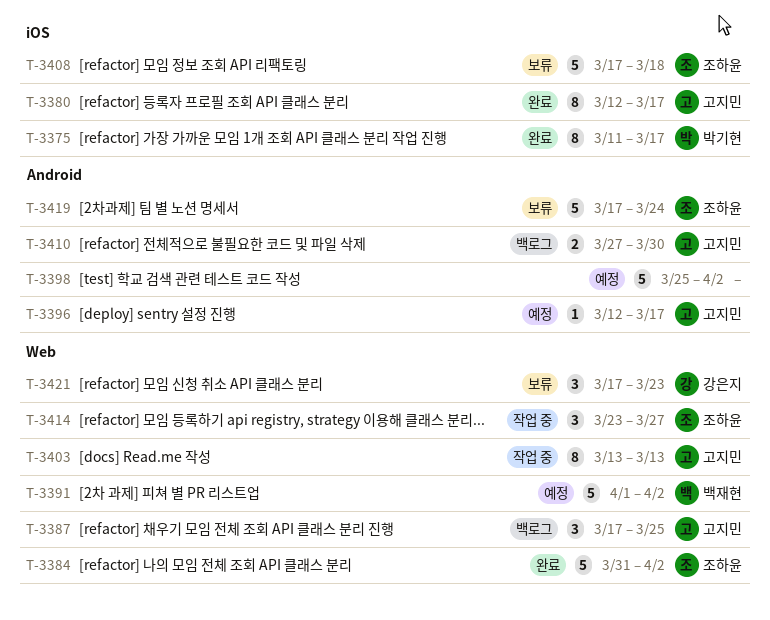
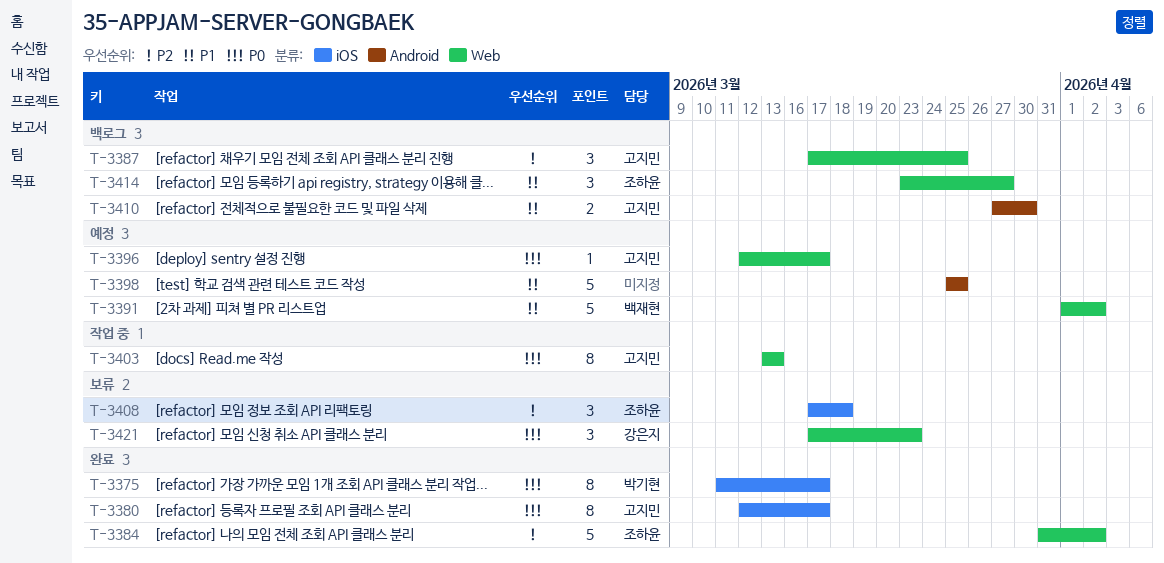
T-3396, label: Android -> Web
T-3398, due: Apr 2 -> Mar 25
T-3408, estimate: 5 -> 3
T-3414, status: 작업 중 -> 백로그
T-3419: present -> none

